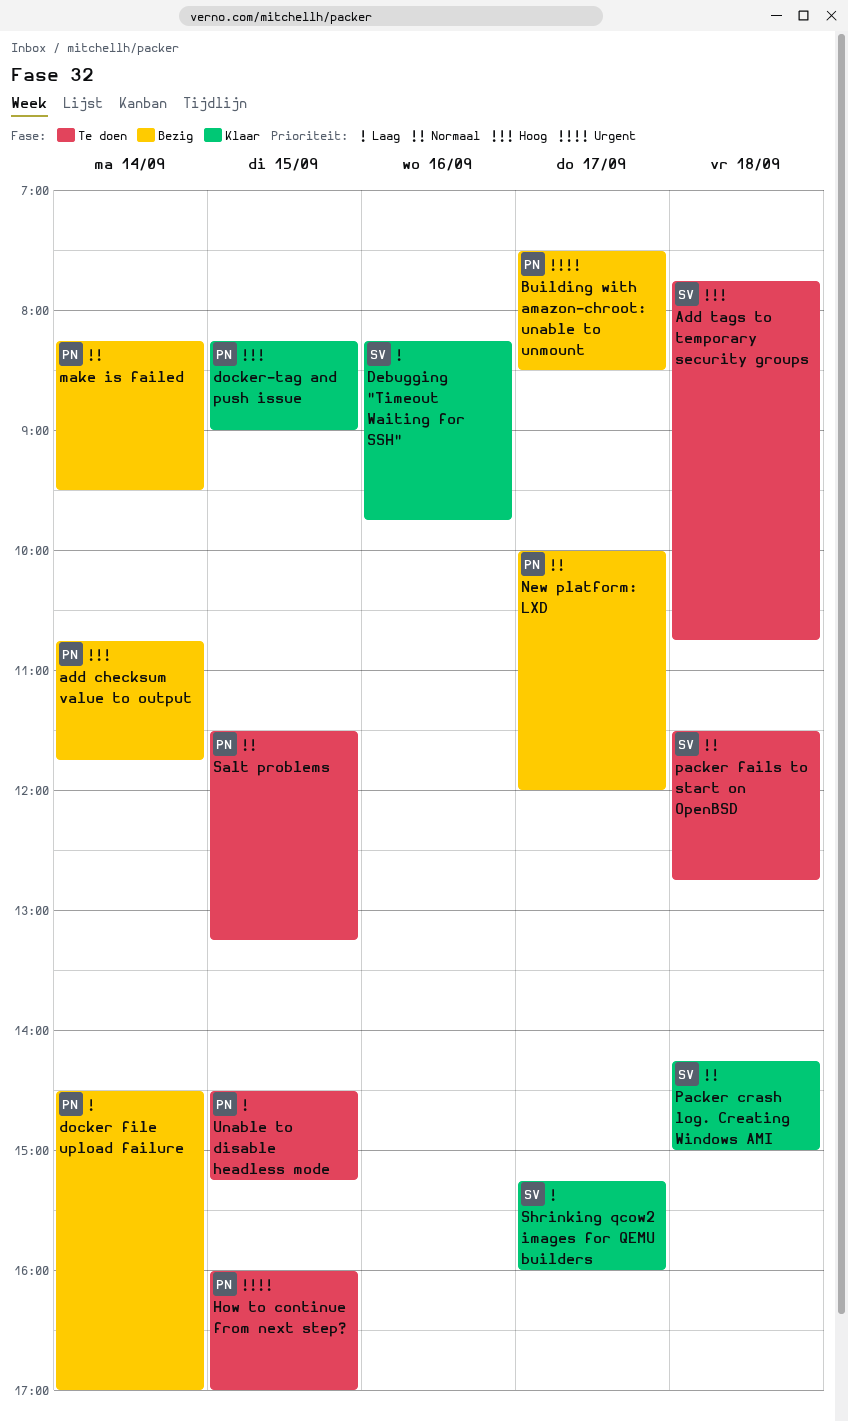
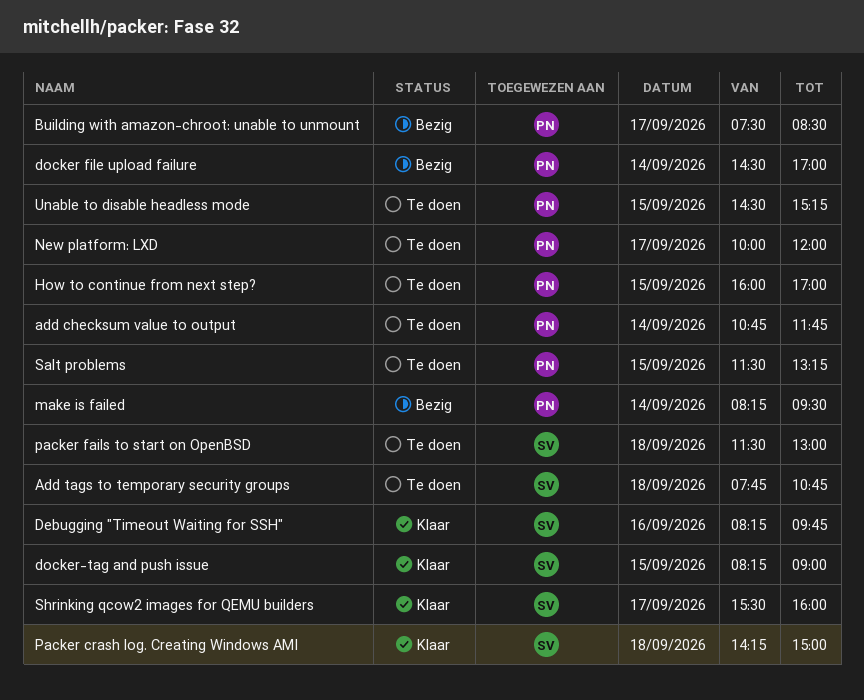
add checksum value to output, status: Bezig -> Te doen
docker-tag and push issue, owner: PN -> SV
New platform: LXD, status: Bezig -> Te doen
packer fails to start on OpenBSD, ends: 12:45 -> 13:00
Shrinking qcow2 images for QEMU builders, begins: 15:15 -> 15:30

